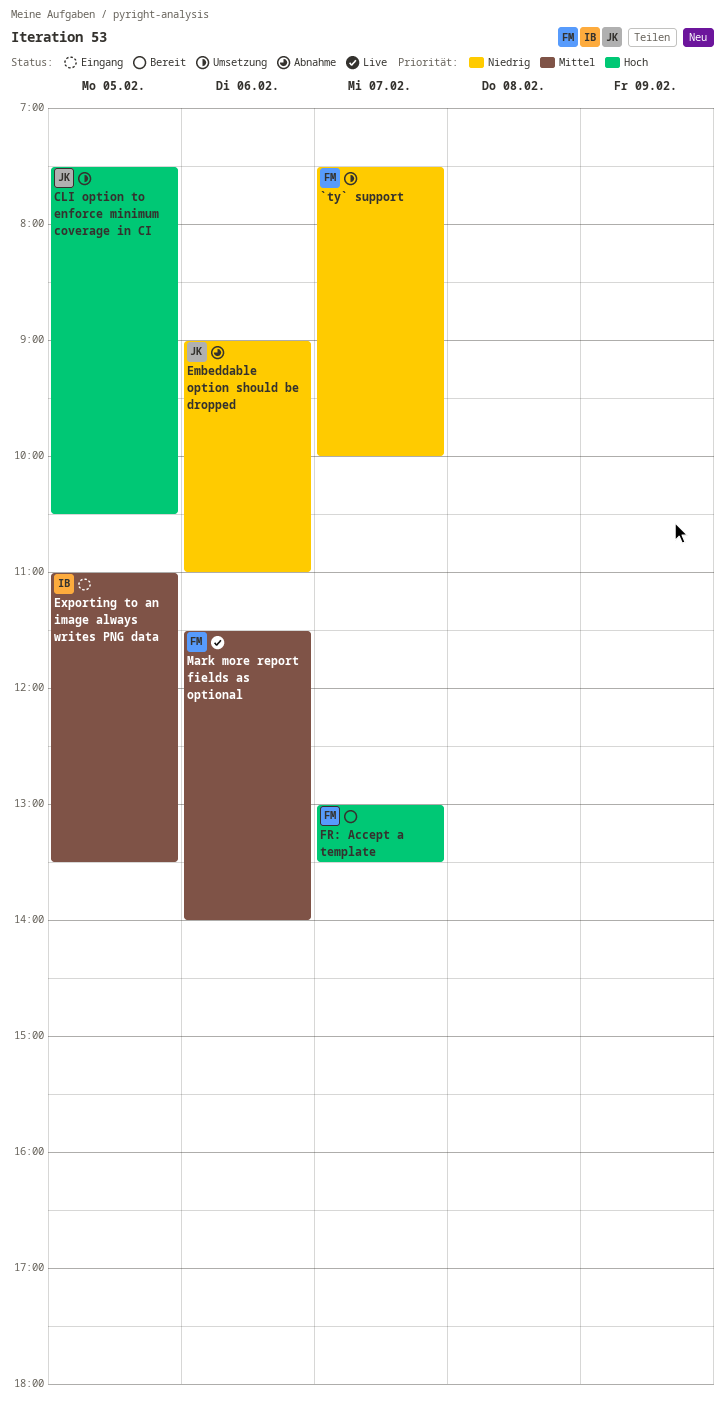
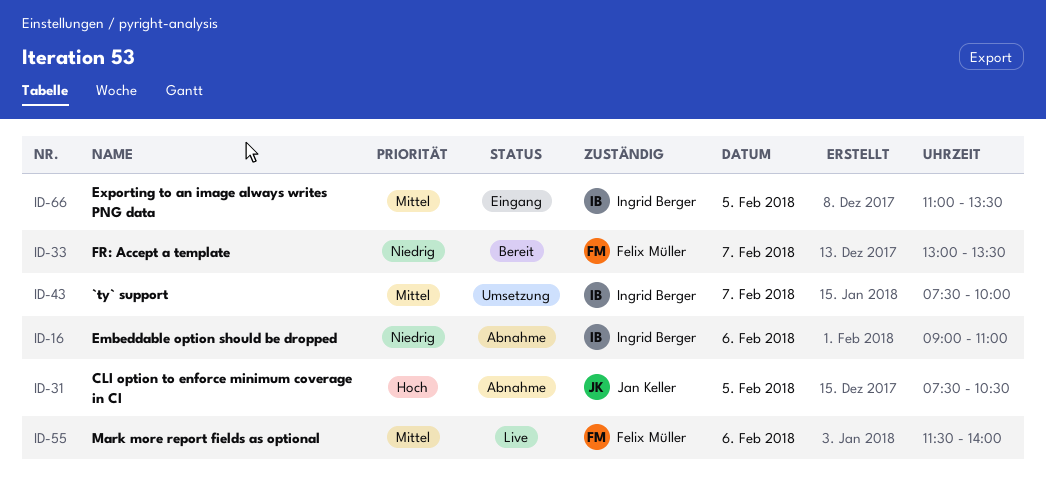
`ty` support, owner: Felix Müller -> Ingrid Berger
`ty` support, priority: Niedrig -> Mittel
CLI option to enforce minimum coverage in CI, status: Umsetzung -> Abnahme
Embeddable option should be dropped, owner: Jan Keller -> Ingrid Berger
FR: Accept a template, priority: Hoch -> Niedrig

